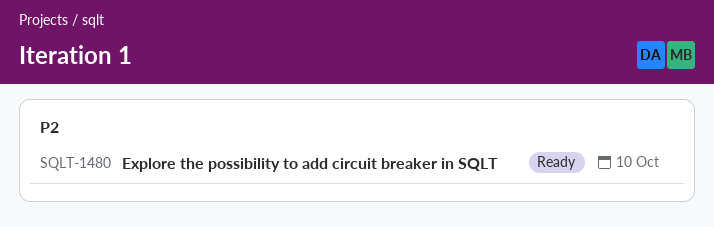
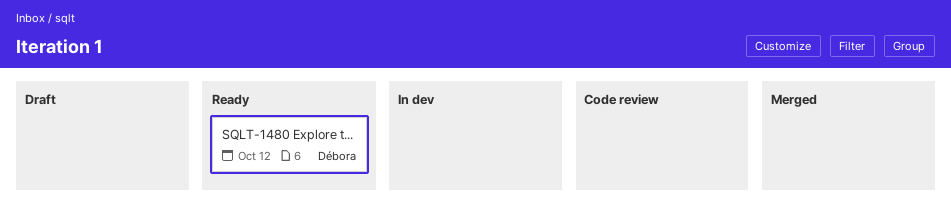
SQLT-1480, due: Oct 10 -> Oct 12

